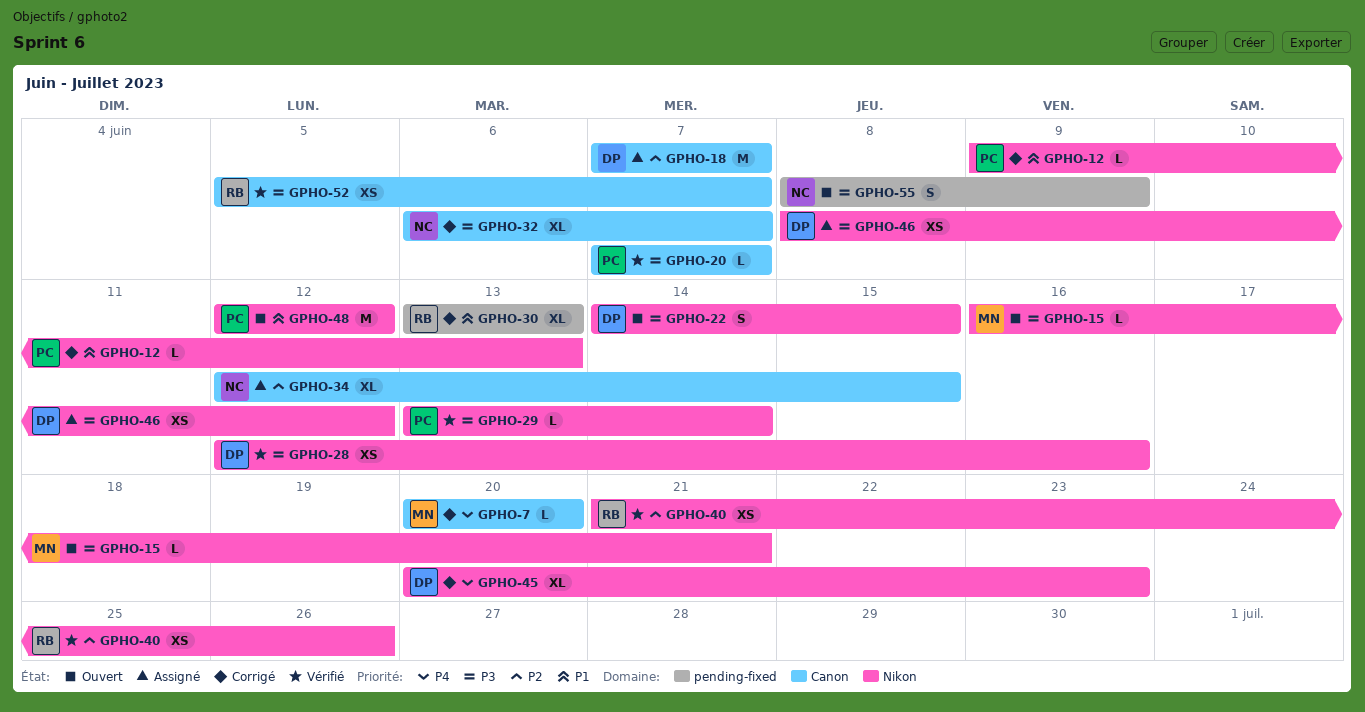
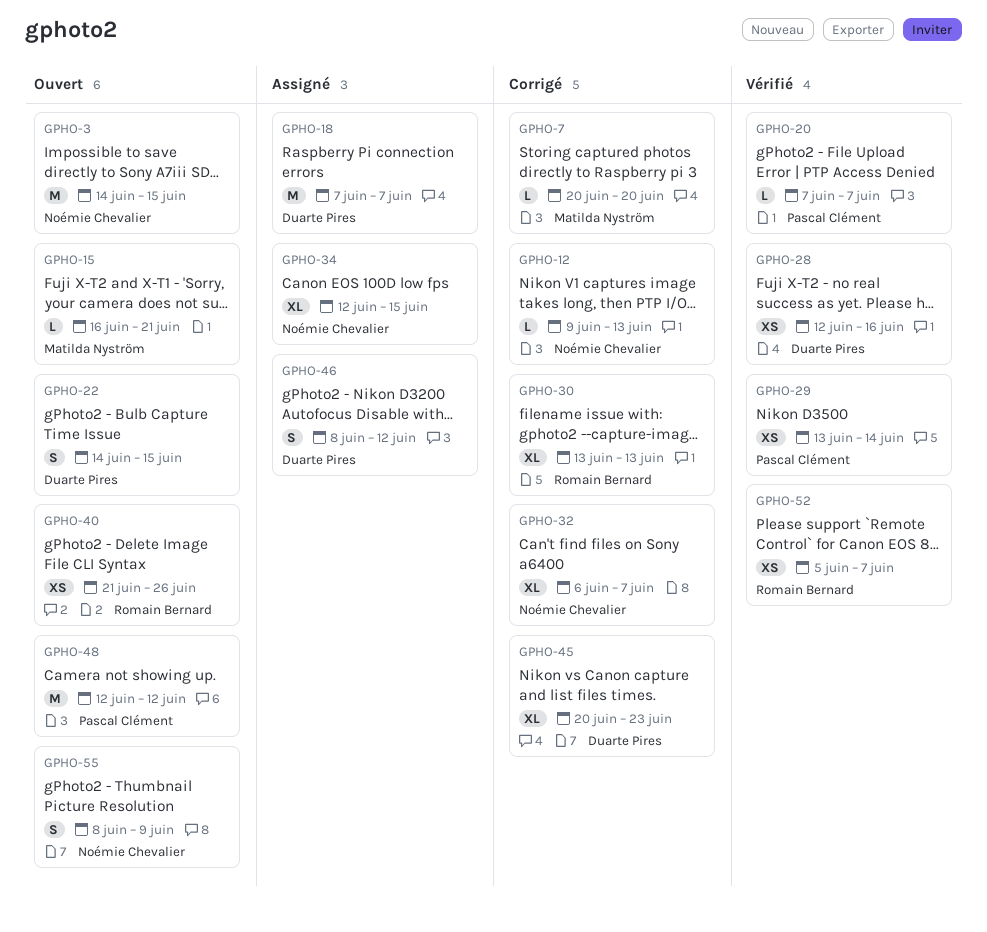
GPHO-3: none -> present
GPHO-12, owner: Pascal Clément -> Noémie Chevalier
GPHO-29, estimate: L -> XS
GPHO-40, status: Vérifié -> Ouvert
GPHO-46, estimate: XS -> S

